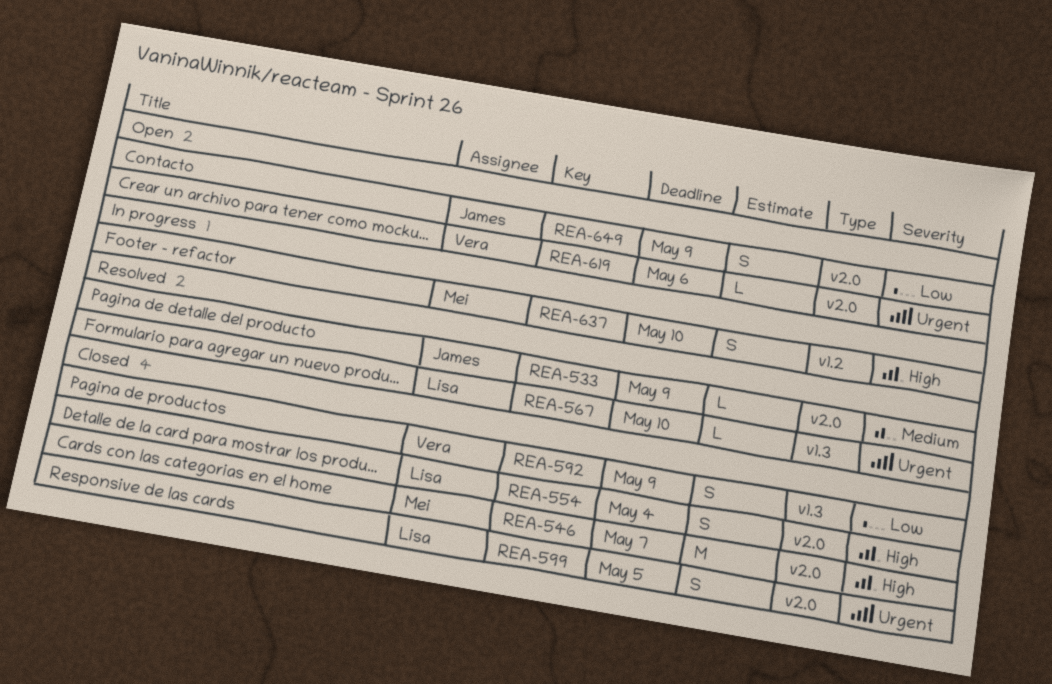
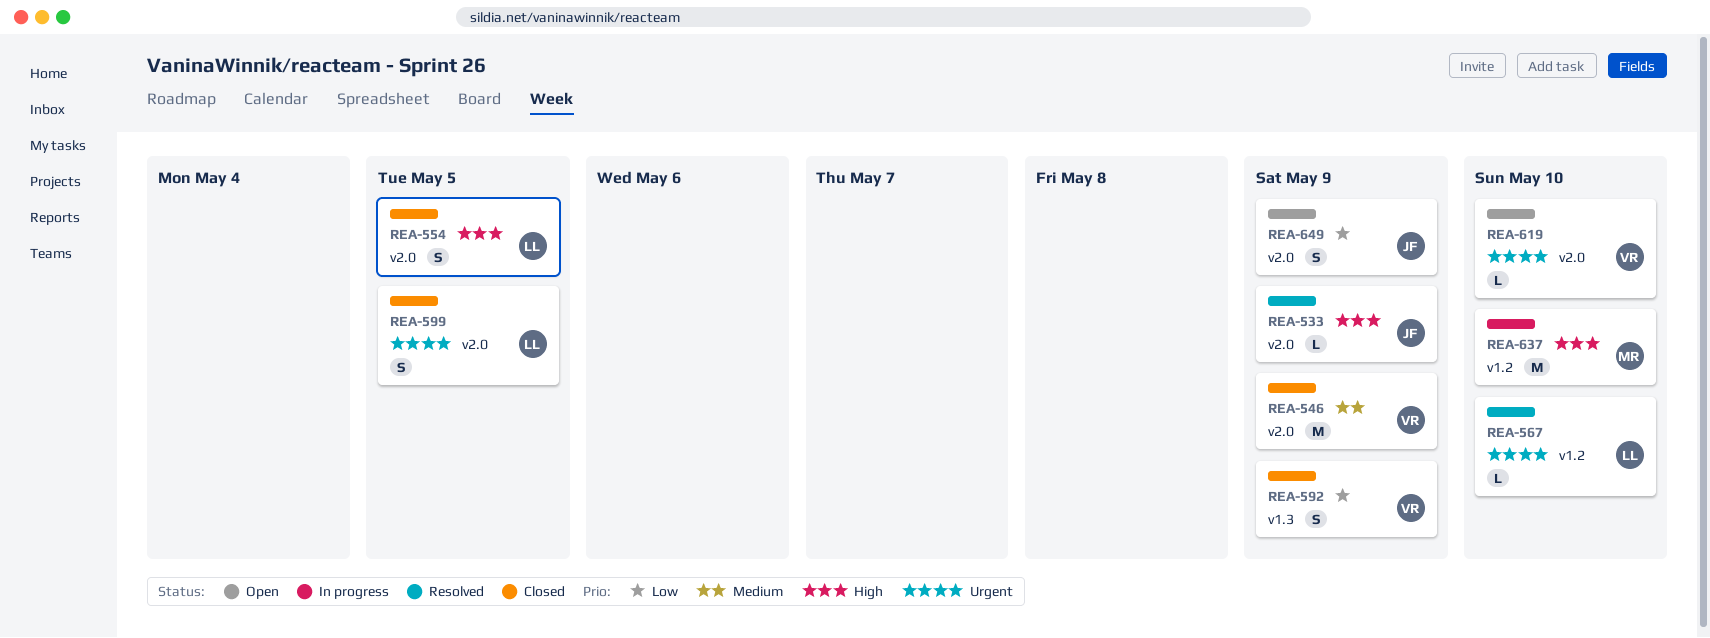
REA-533, priority: Medium -> High
REA-546, owner: Mei -> Vera
REA-546, priority: High -> Medium
REA-546, due: May 7 -> May 9
REA-554, due: May 4 -> May 5
REA-567, label: v1.3 -> v1.2
REA-619, due: May 6 -> May 10
REA-637, estimate: S -> M

